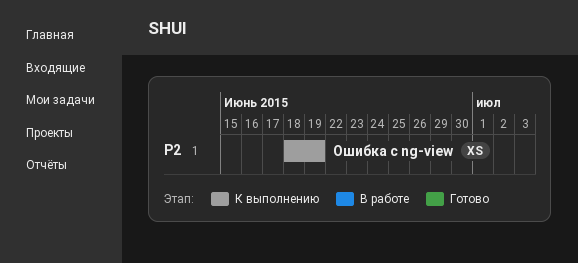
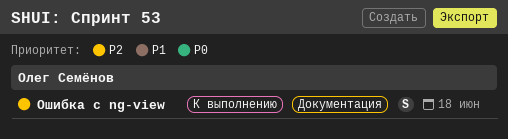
Ошибка с ng-view, estimate: XS -> S
Ошибка с ng-view, due: Jun 19 -> Jun 18

